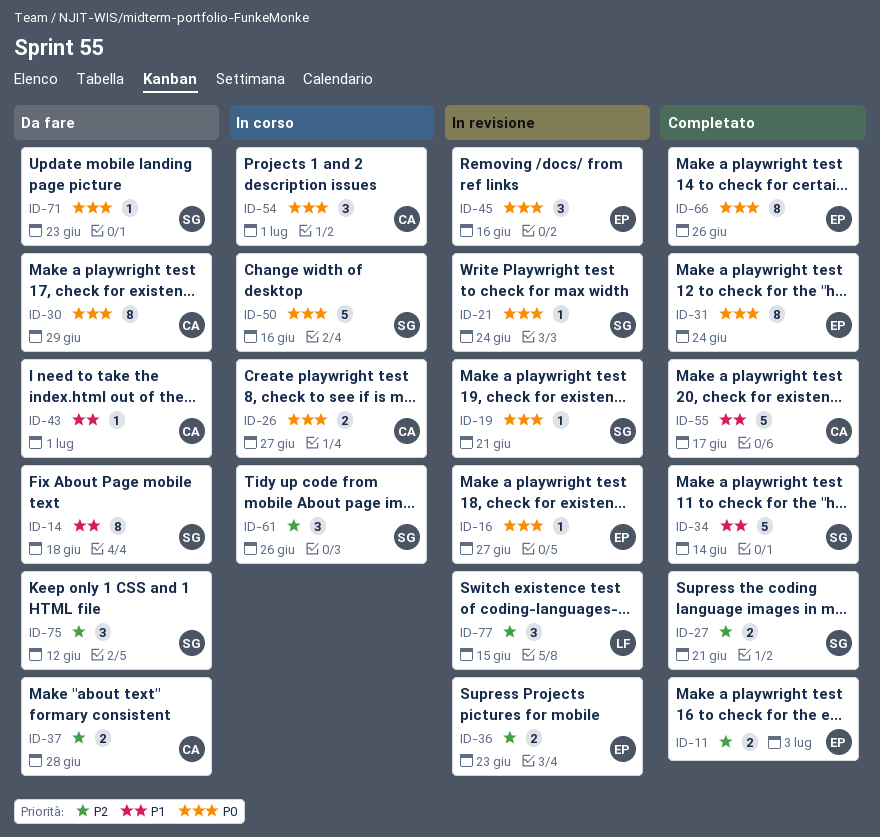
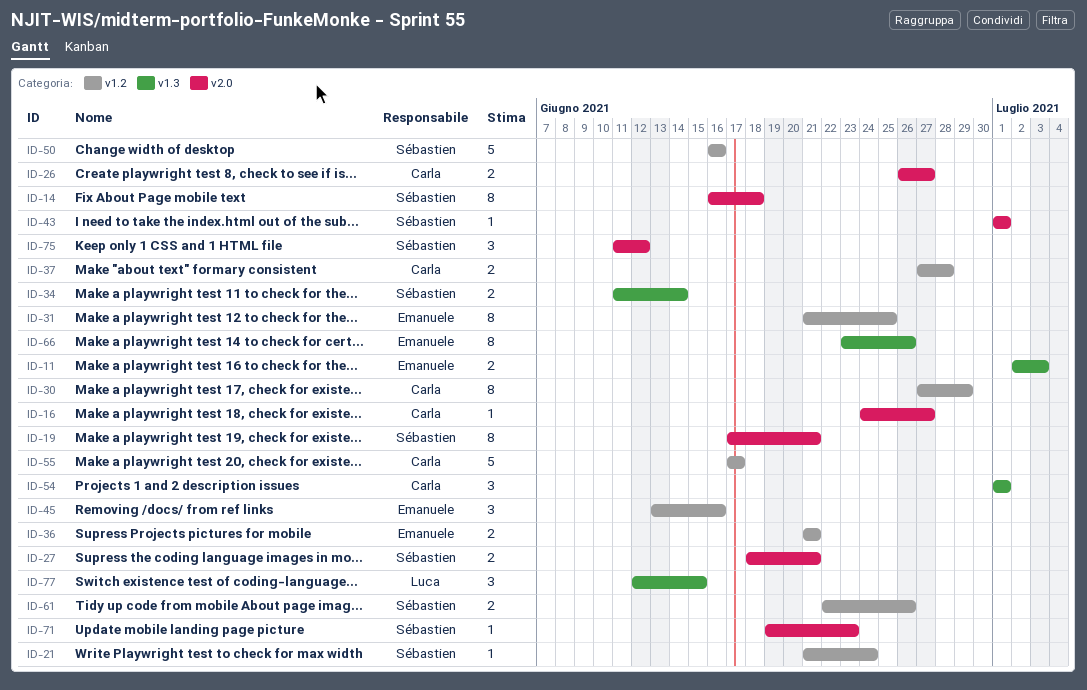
ID-16, owner: Emanuele -> Carla
ID-19, estimate: 1 -> 8
ID-31, due: Jun 24 -> Jun 25
ID-34, estimate: 5 -> 2
ID-36, due: Jun 23 -> Jun 21
ID-43, owner: Carla -> Sébastien
ID-61, estimate: 3 -> 2

